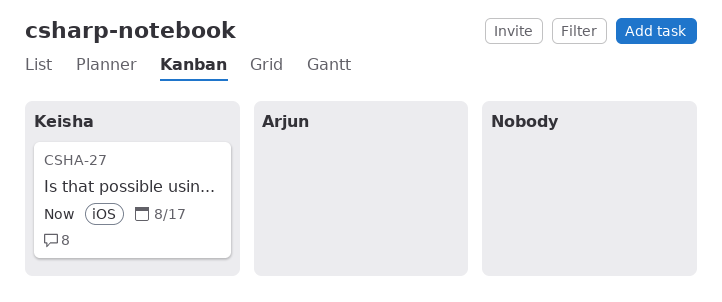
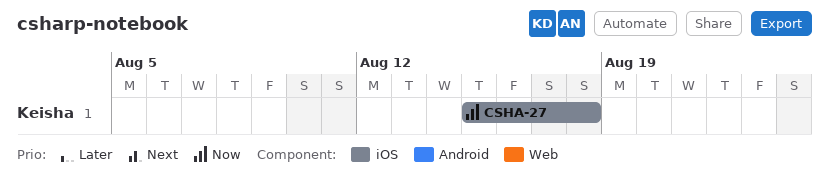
CSHA-27, due: Aug 17 -> Aug 18

